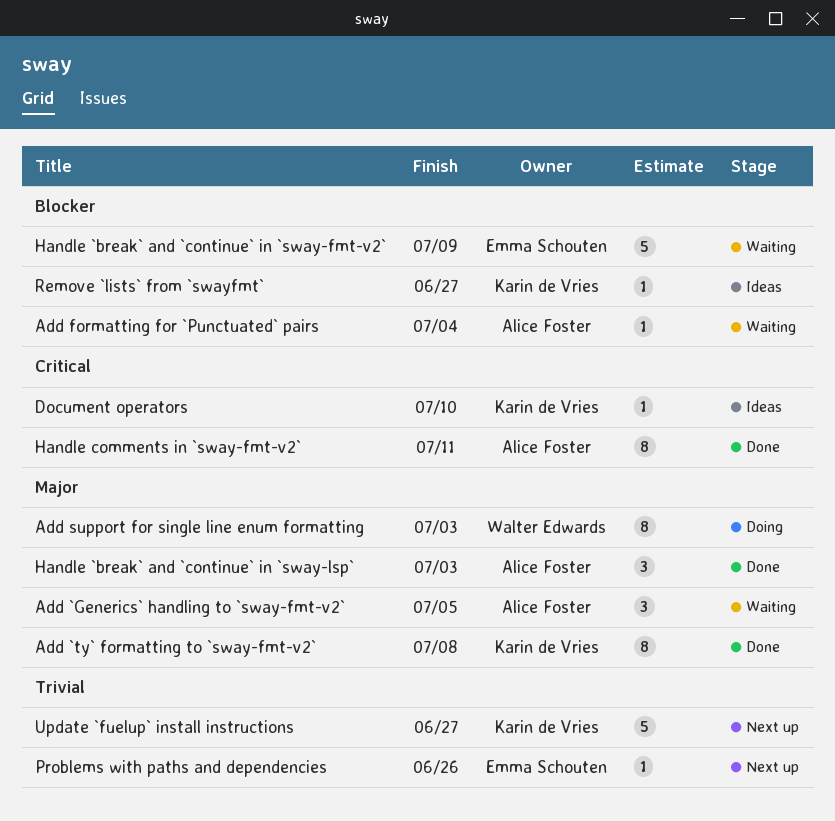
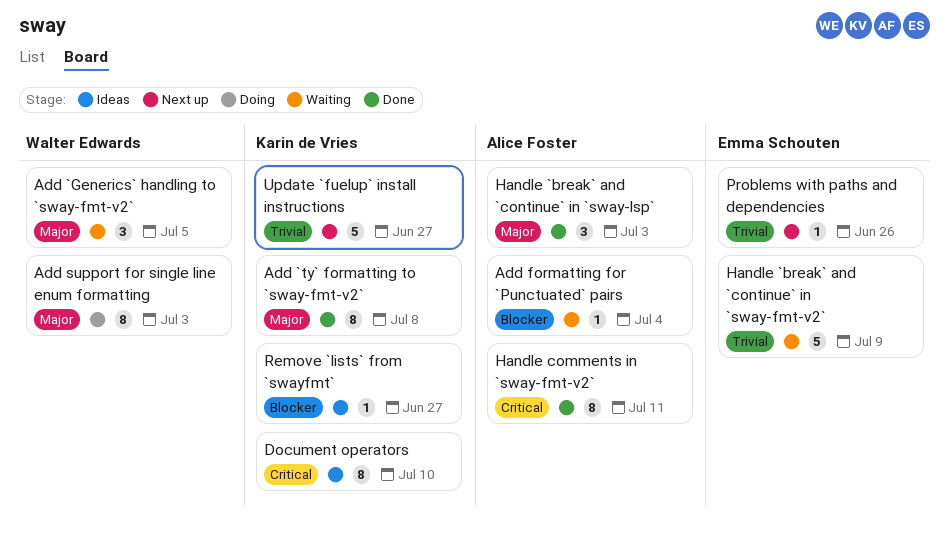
Add `Generics` handling to `sway-fmt-v2`, owner: Alice Foster -> Walter Edwards
Document operators, estimate: 1 -> 8
Handle `break` and `continue` in `sway-fmt-v2`, priority: Blocker -> Trivial

